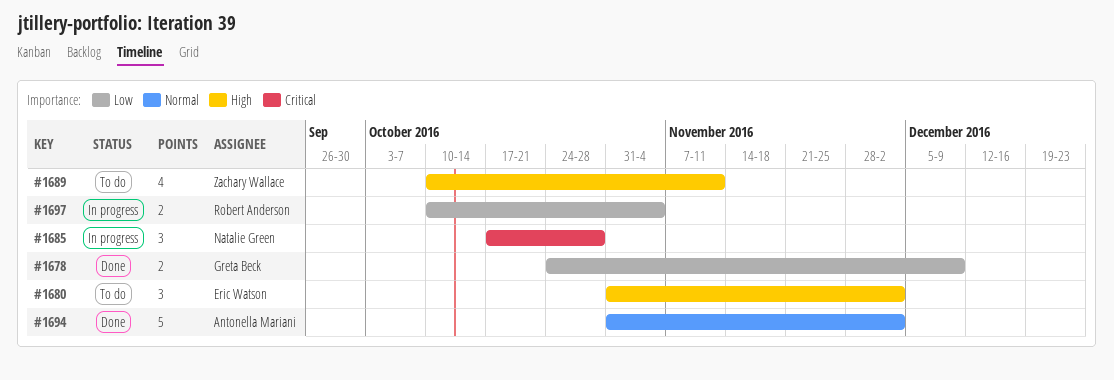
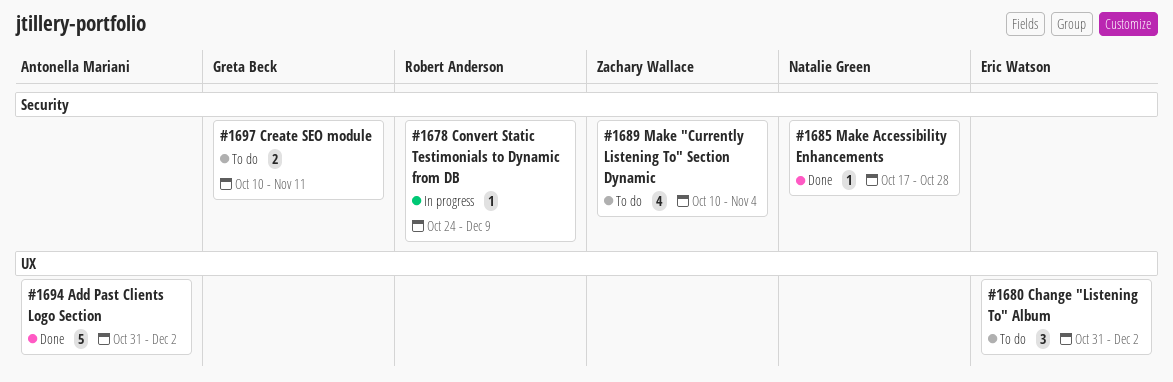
#1678, status: Done -> In progress
#1678, owner: Greta Beck -> Robert Anderson
#1678, estimate: 2 -> 1
#1685, status: In progress -> Done
#1685, estimate: 3 -> 1
#1689, due: Nov 11 -> Nov 4
#1697, status: In progress -> To do
#1697, owner: Robert Anderson -> Greta Beck
#1697, due: Nov 4 -> Nov 11

